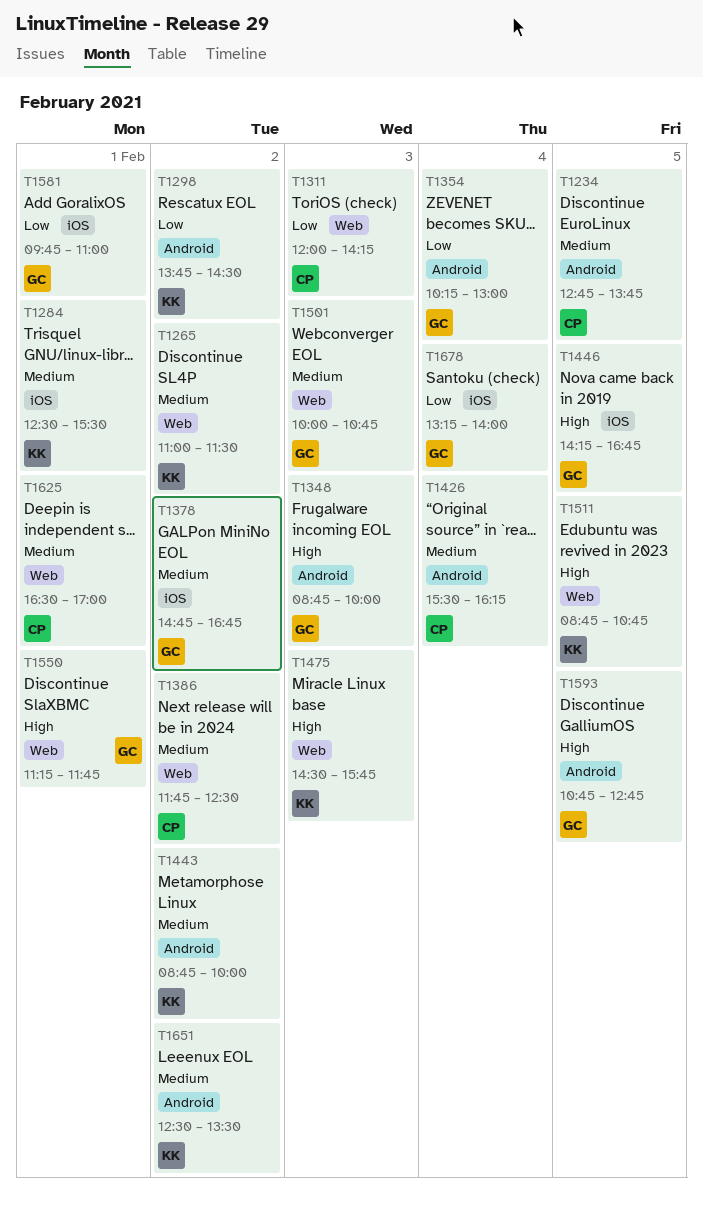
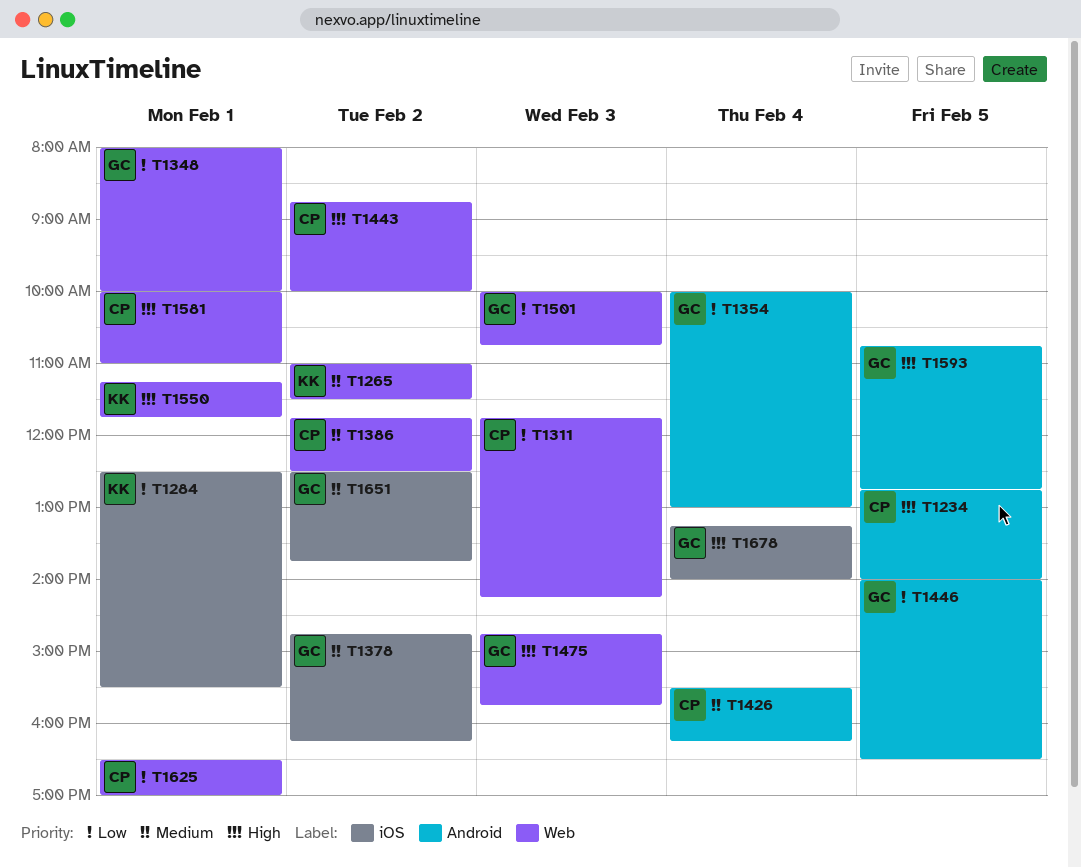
T1234, priority: Medium -> High
T1234, ends: 13:45 -> 14:00
T1284, priority: Medium -> Low
T1298: present -> none
T1311, begins: 12:00 -> 11:45
T1348, priority: High -> Low
T1348, label: Android -> Web
T1348, day: Feb 3 -> Feb 1
T1348, begins: 08:45 -> 08:00
T1354, begins: 10:15 -> 10:00
T1378, ends: 16:45 -> 16:15
T1443, owner: KK -> CP
T1443, priority: Medium -> High
T1443, label: Android -> Web
T1446, priority: High -> Low
T1446, label: iOS -> Android
T1446, begins: 14:15 -> 14:00
T1446, ends: 16:45 -> 16:30
T1475, owner: KK -> GC
T1475, begins: 14:30 -> 14:45
T1501, priority: Medium -> Low
T1511: present -> none
T1550, owner: GC -> KK
T1581, owner: GC -> CP
T1581, priority: Low -> High
T1581, label: iOS -> Web
T1581, begins: 09:45 -> 10:00
T1625, priority: Medium -> Low
T1651, owner: KK -> GC
T1651, label: Android -> iOS
T1651, ends: 13:30 -> 13:45
T1678, priority: Low -> High

